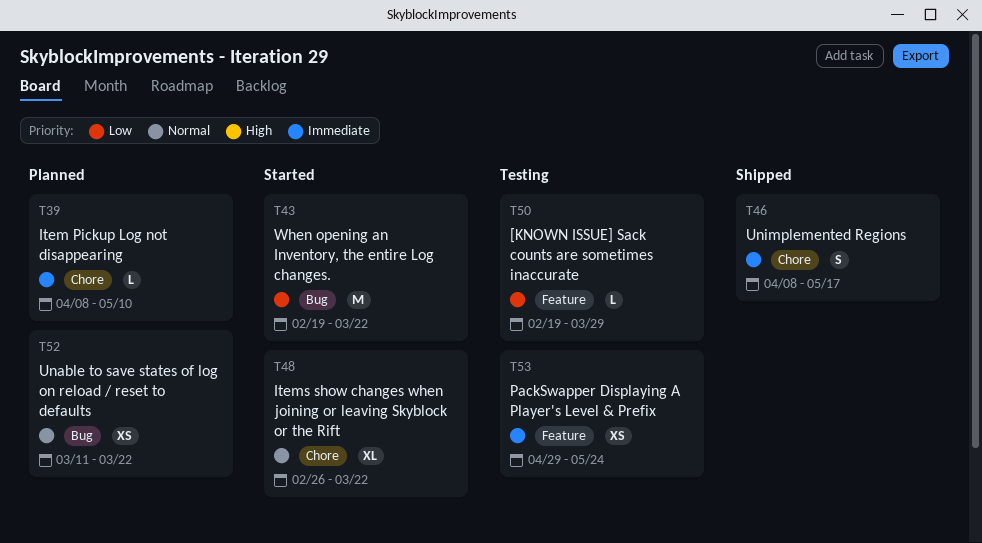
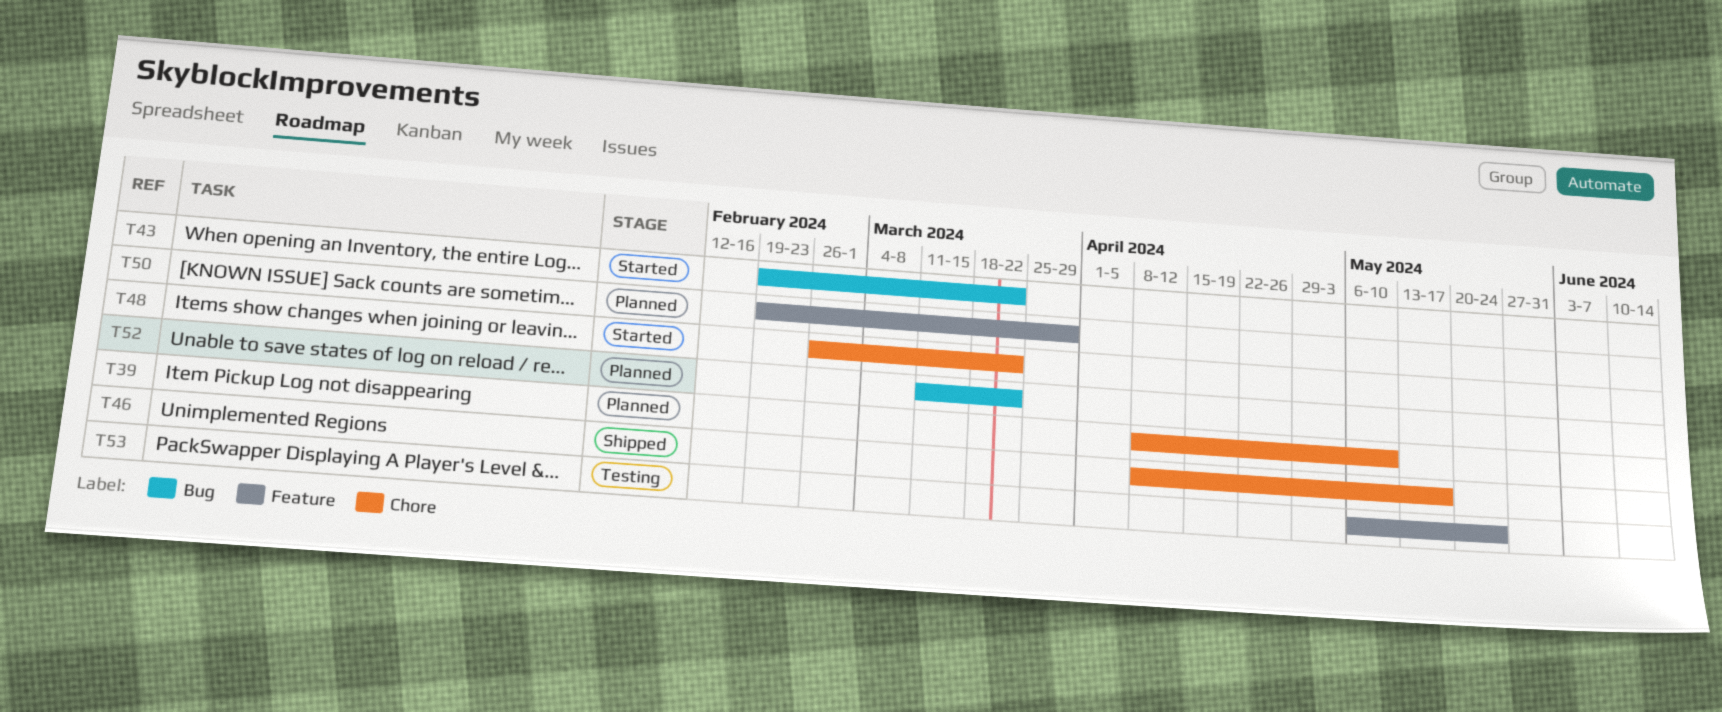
T50, status: Testing -> Planned
T53, start: Apr 29 -> May 6

